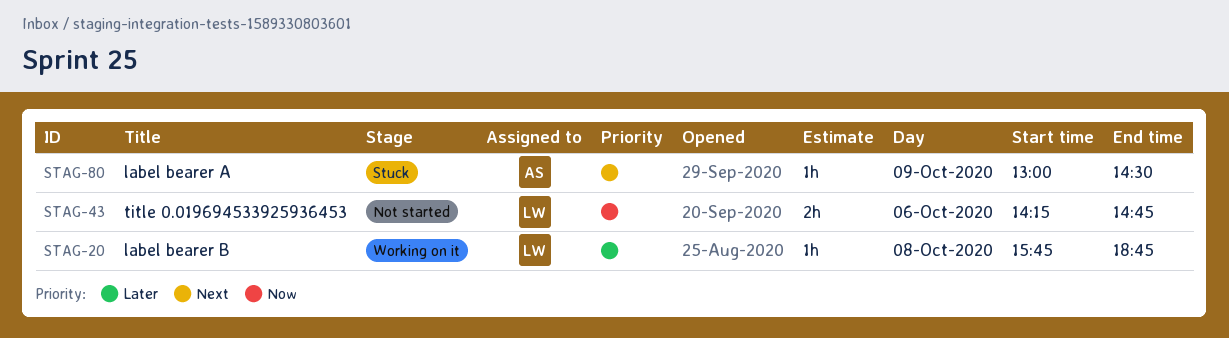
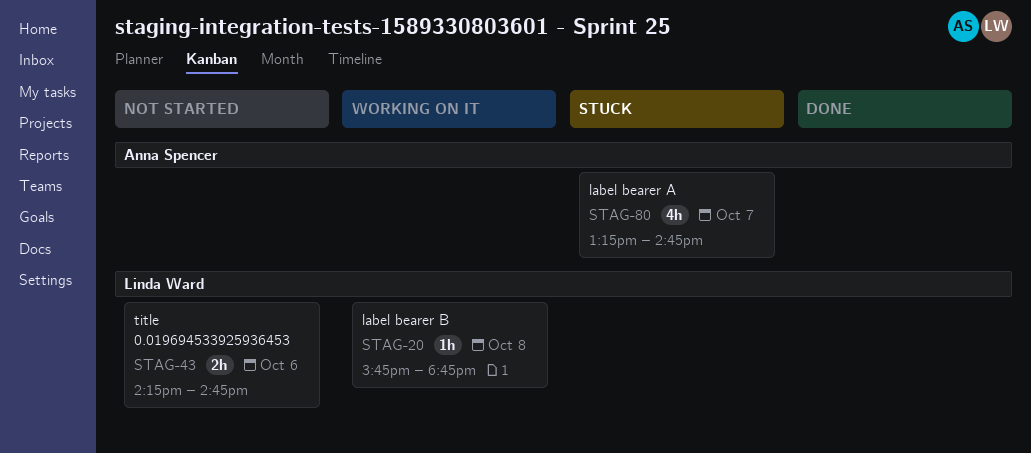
STAG-80, estimate: 1h -> 4h
STAG-80, day: Oct 9 -> Oct 7
STAG-80, begins: 13:00 -> 13:15
STAG-80, ends: 14:30 -> 14:45

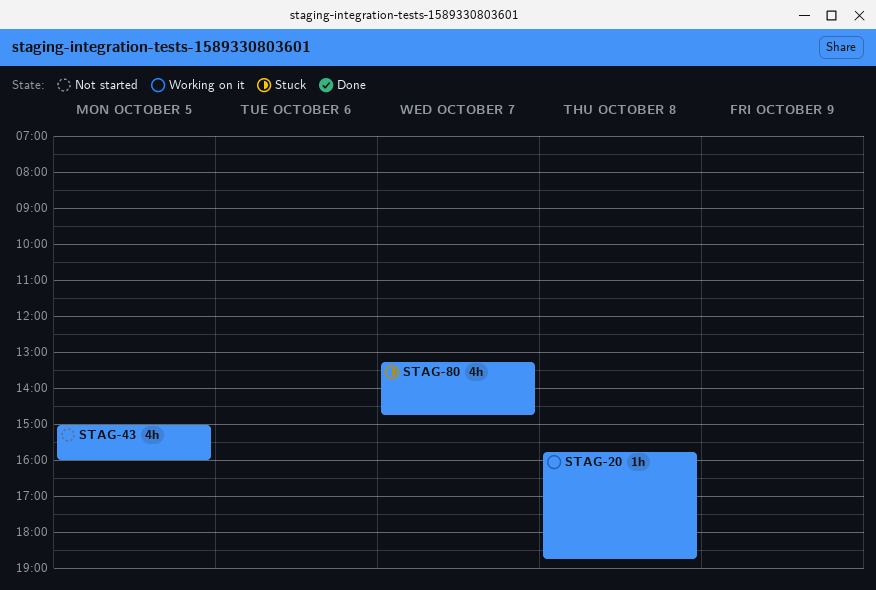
STAG-43, estimate: 2h -> 4h
STAG-43, day: Oct 6 -> Oct 5
STAG-43, begins: 14:15 -> 15:00
STAG-43, ends: 14:45 -> 16:00

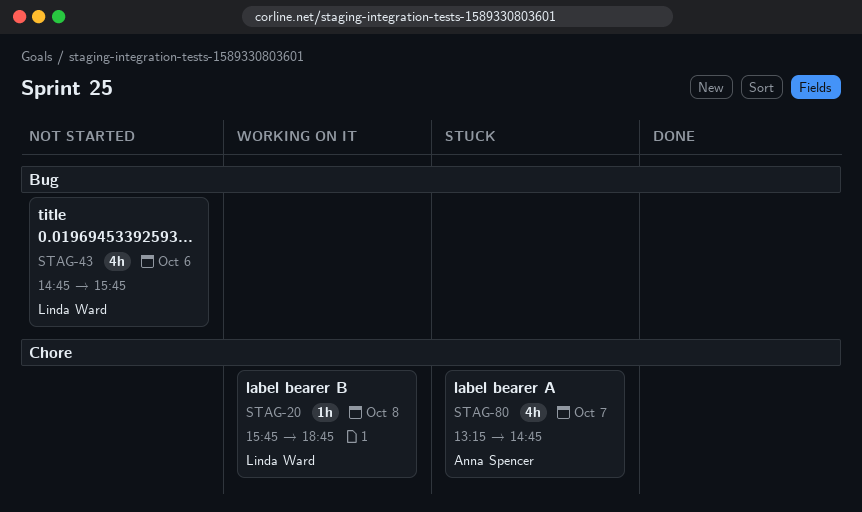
STAG-43, day: Oct 5 -> Oct 6
STAG-43, begins: 15:00 -> 14:45
STAG-43, ends: 16:00 -> 15:45

